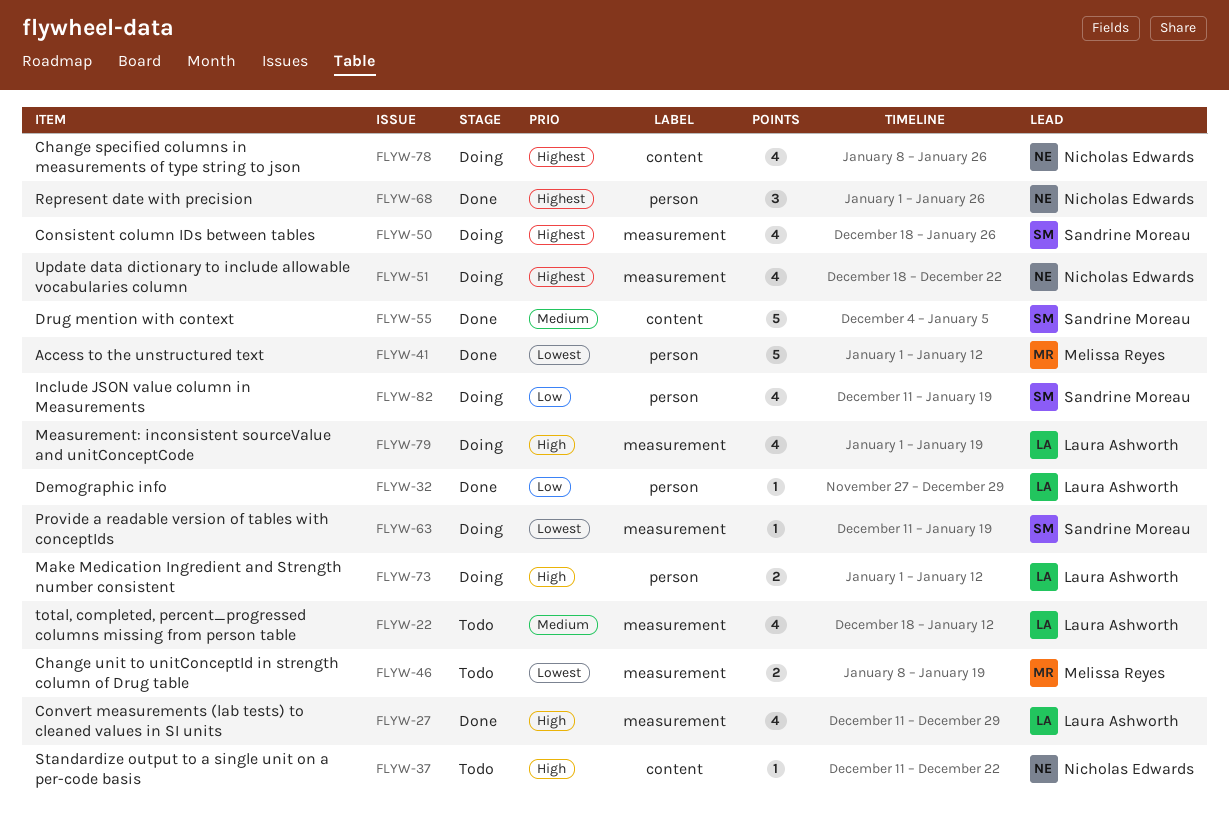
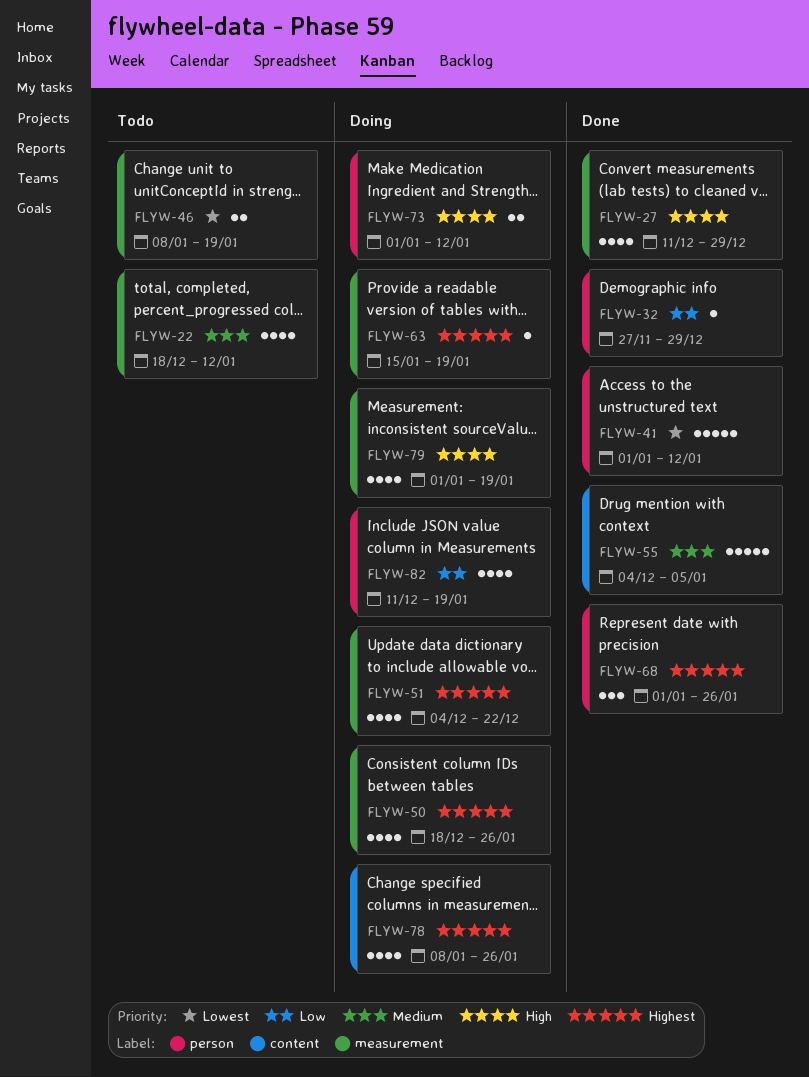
FLYW-37: present -> none
FLYW-51, start: Dec 18 -> Dec 4
FLYW-63, priority: Lowest -> Highest
FLYW-63, start: Dec 11 -> Jan 15

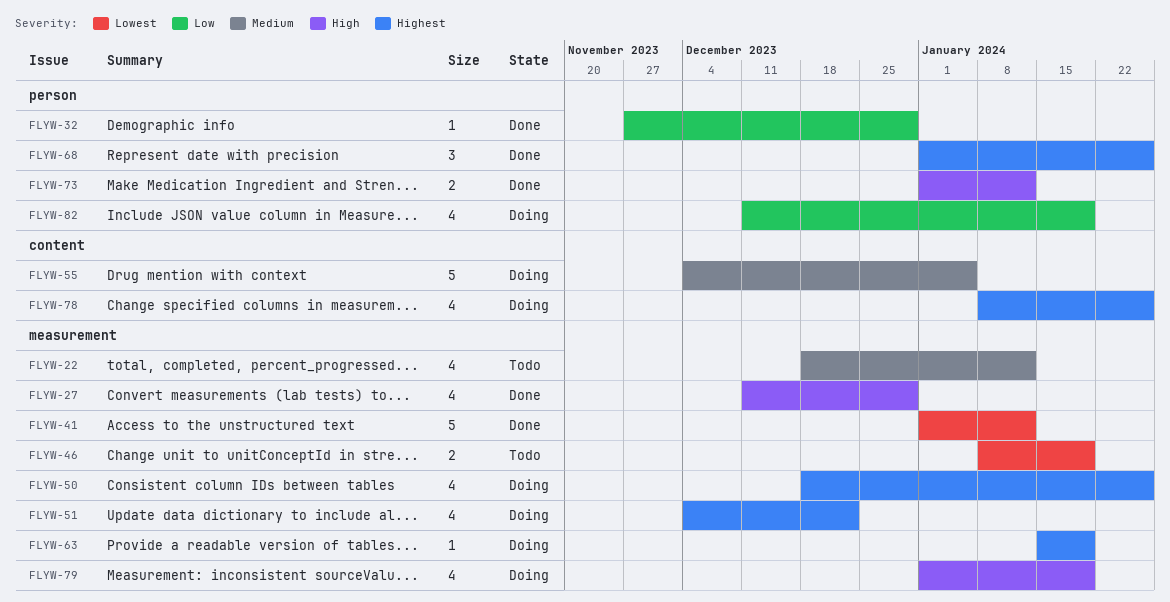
FLYW-41, label: person -> measurement
FLYW-55, status: Done -> Doing
FLYW-73, status: Doing -> Done

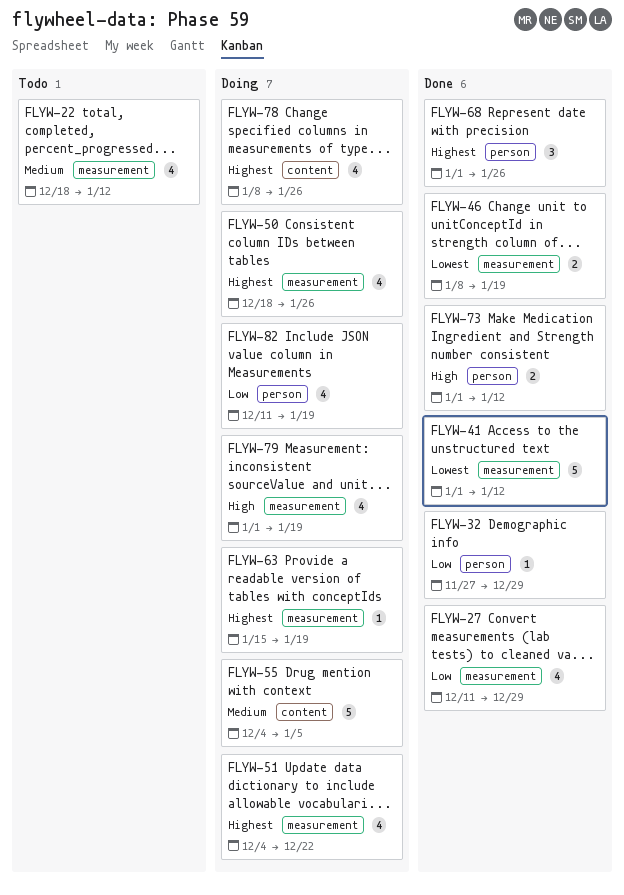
FLYW-27, priority: High -> Low
FLYW-46, status: Todo -> Done

